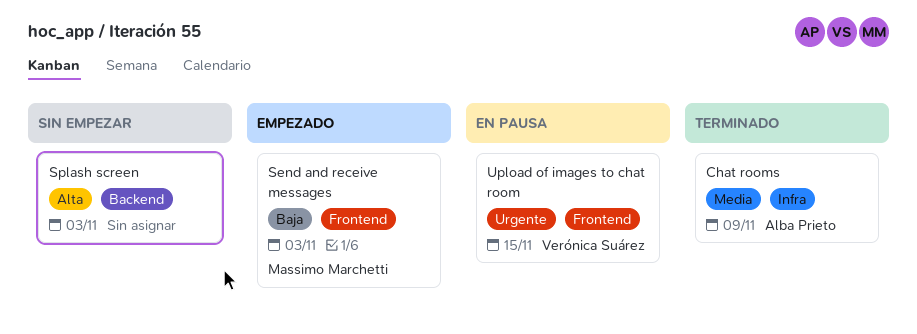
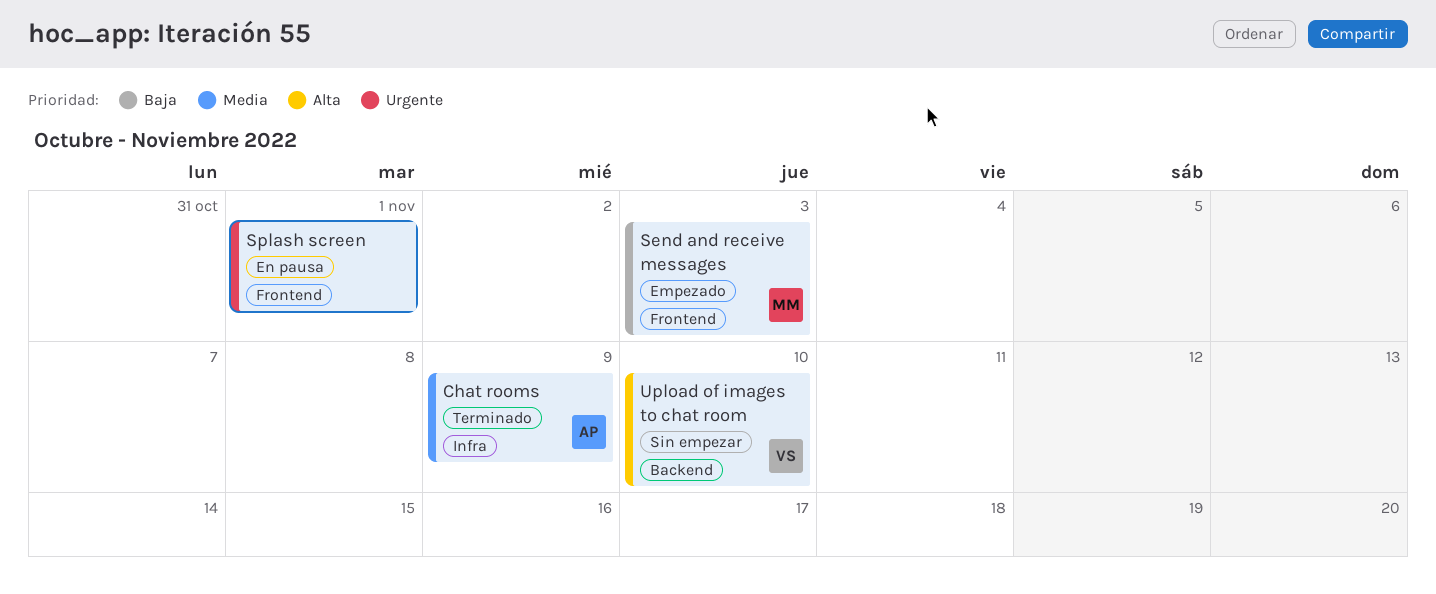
Splash screen, status: Sin empezar -> En pausa
Splash screen, priority: Alta -> Urgente
Splash screen, label: Backend -> Frontend
Splash screen, due: Nov 3 -> Nov 1
Upload of images to chat room, status: En pausa -> Sin empezar
Upload of images to chat room, priority: Urgente -> Alta
Upload of images to chat room, label: Frontend -> Backend
Upload of images to chat room, due: Nov 15 -> Nov 10

